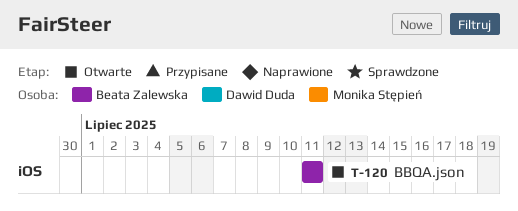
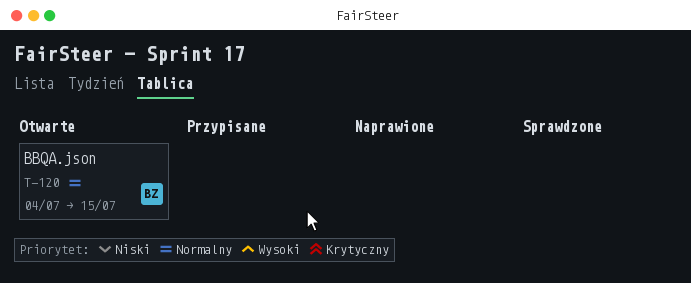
T-120, start: Jul 11 -> Jul 4
T-120, due: Jul 11 -> Jul 15

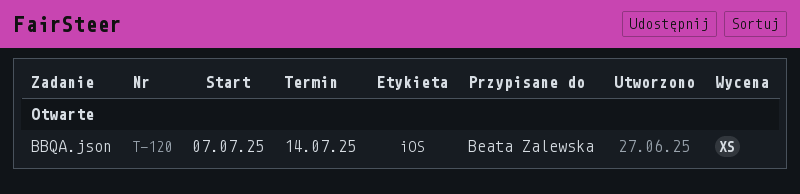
T-120, start: Jul 4 -> Jul 7
T-120, due: Jul 15 -> Jul 14

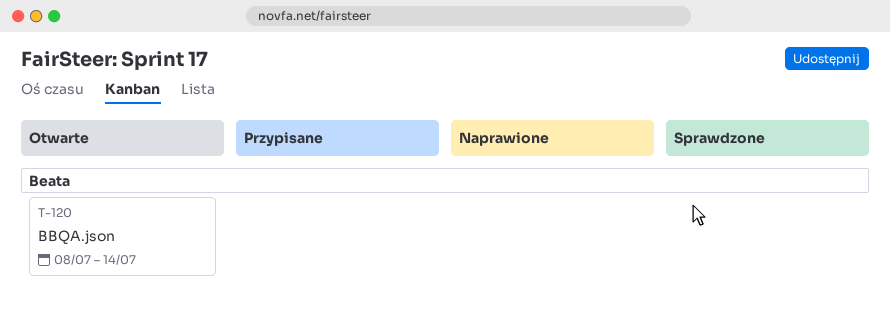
T-120, start: Jul 7 -> Jul 8

